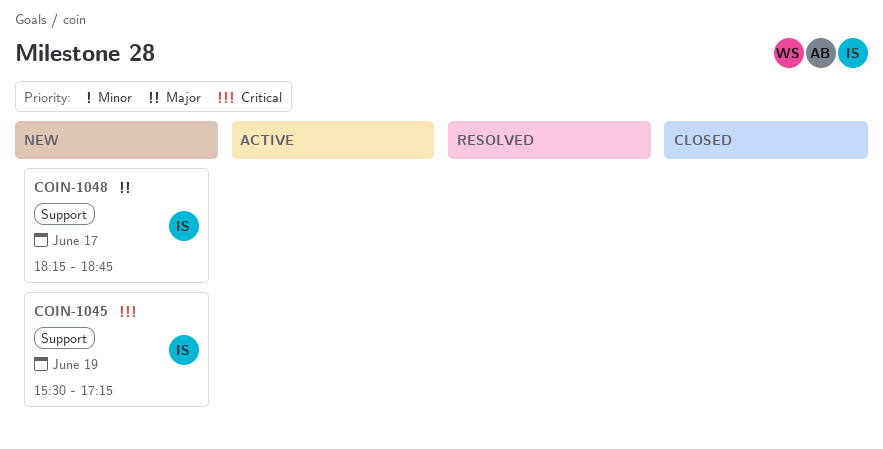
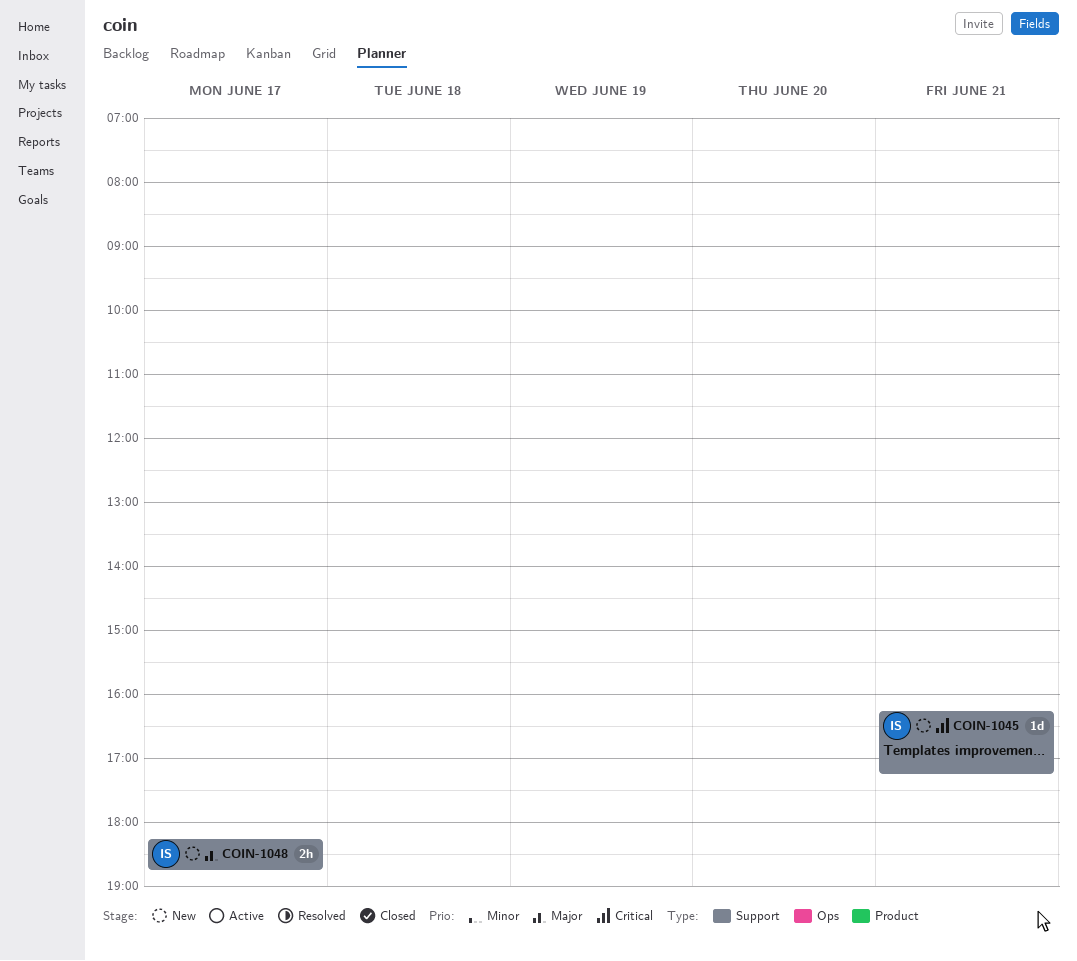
COIN-1045, day: Jun 19 -> Jun 21
COIN-1045, begins: 15:30 -> 16:15

